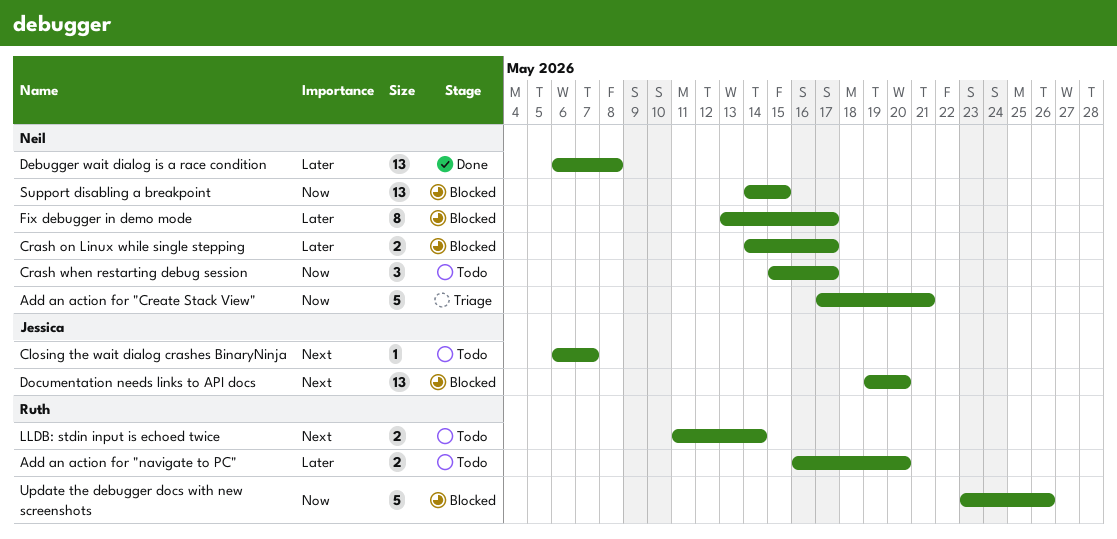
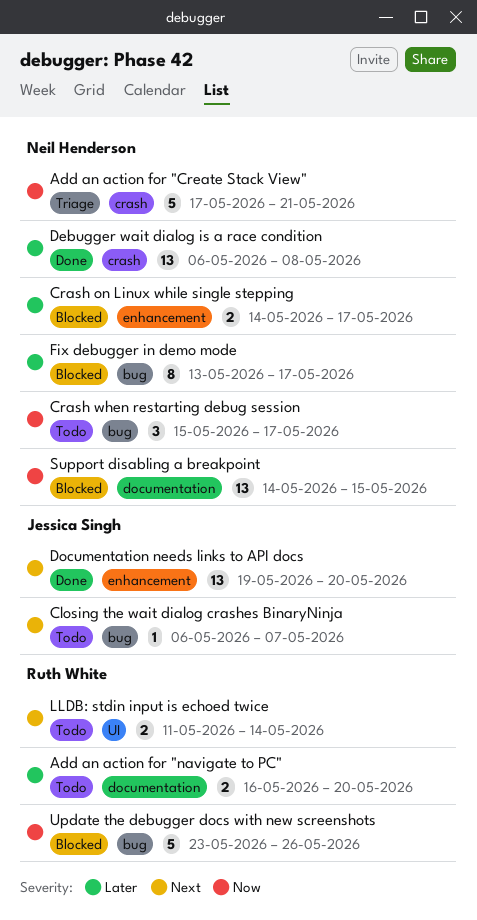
Documentation needs links to API docs, status: Blocked -> Done

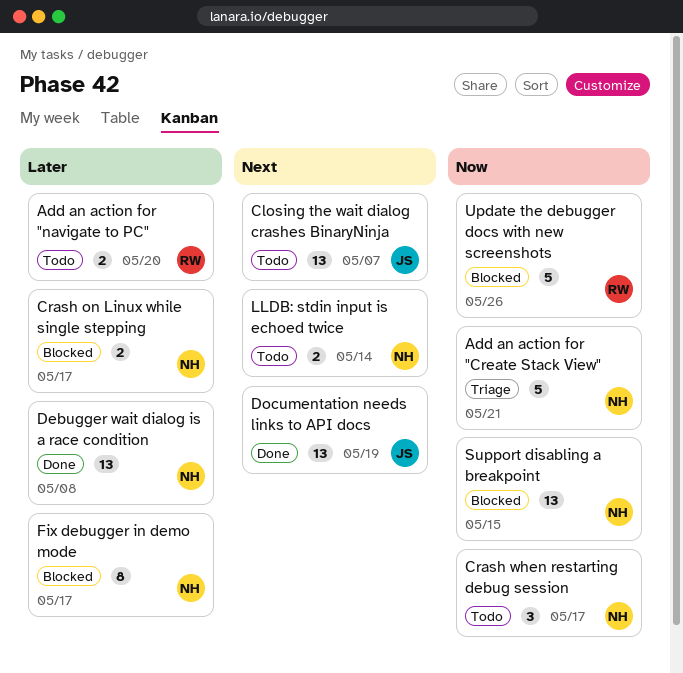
Closing the wait dialog crashes BinaryNinja, estimate: 1 -> 13
Documentation needs links to API docs, due: May 20 -> May 19
LLDB: stdin input is echoed twice, owner: Ruth White -> Neil Henderson

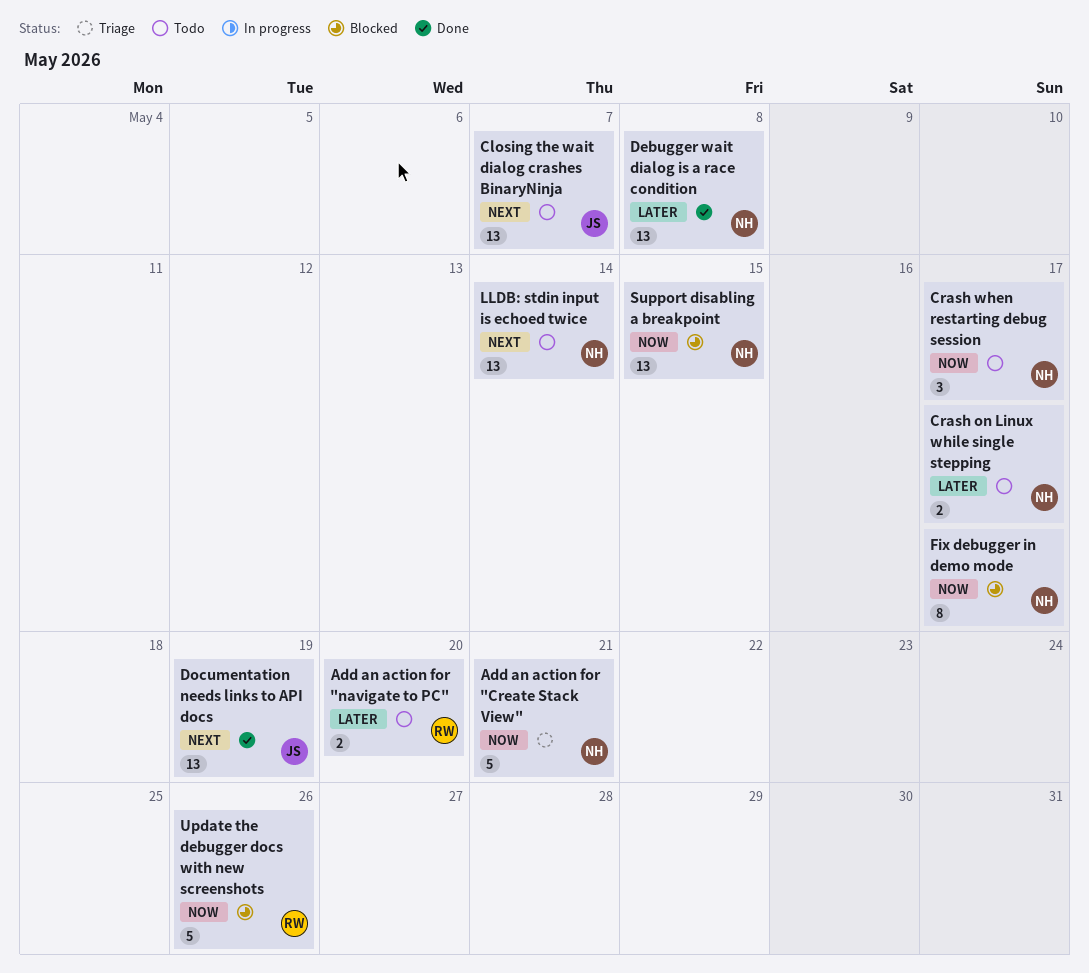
Crash on Linux while single stepping, status: Blocked -> Todo
Fix debugger in demo mode, priority: Later -> Now
LLDB: stdin input is echoed twice, estimate: 2 -> 13

